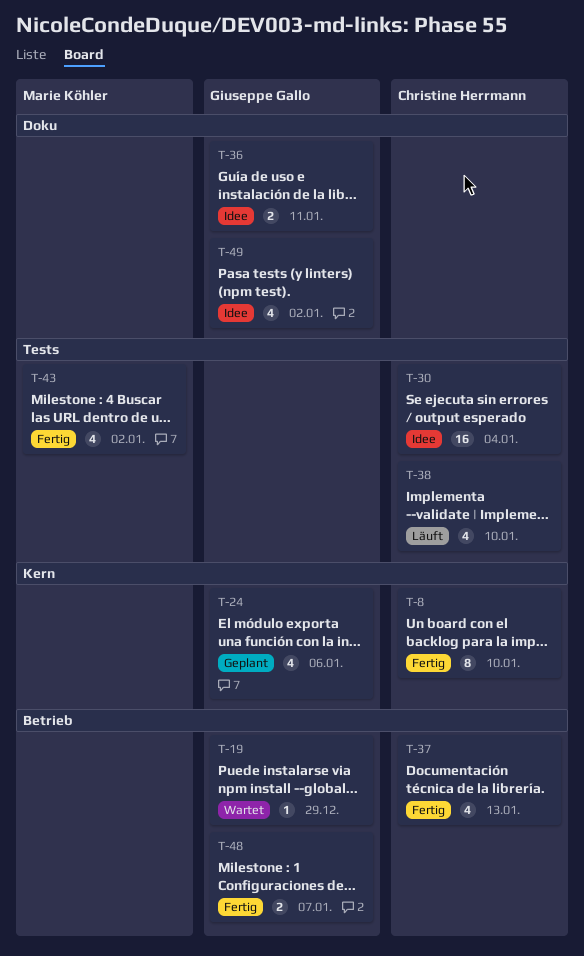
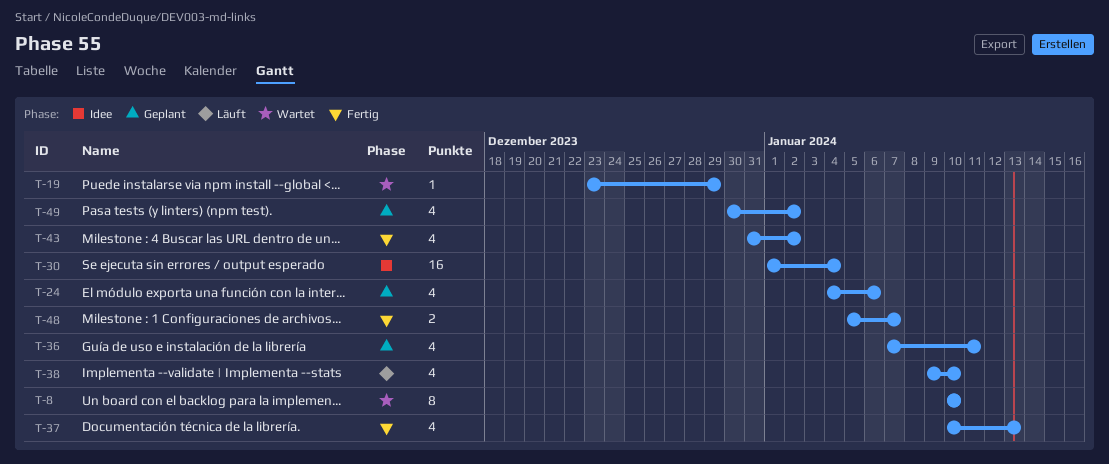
T-8, status: Fertig -> Wartet
T-36, status: Idee -> Geplant
T-36, estimate: 2 -> 4
T-49, status: Idee -> Geplant

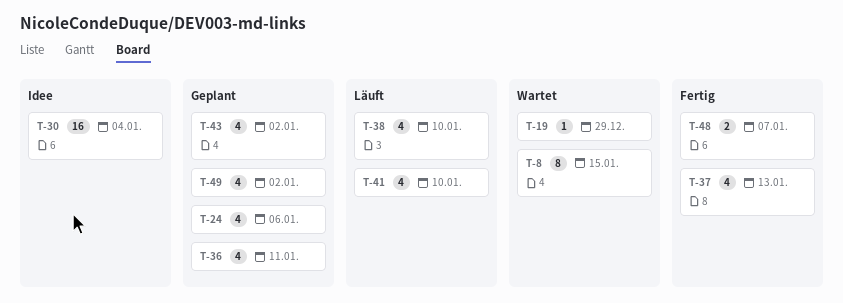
T-8, due: Jan 10 -> Jan 15
T-41: none -> present
T-43, status: Fertig -> Geplant

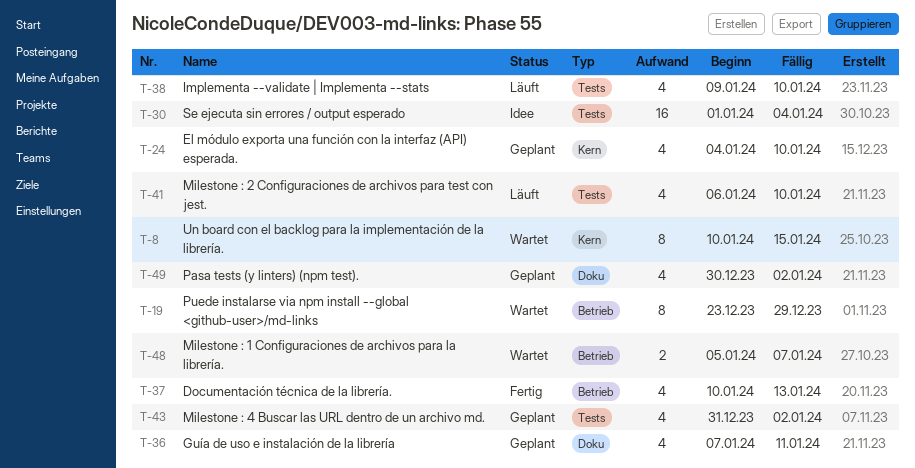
T-19, estimate: 1 -> 8
T-24, due: Jan 6 -> Jan 10
T-48, status: Fertig -> Wartet

